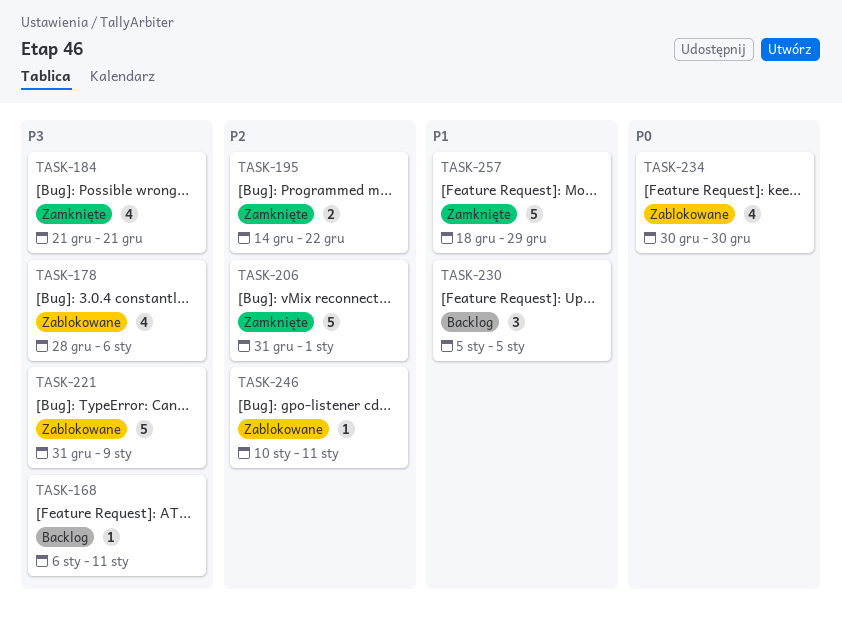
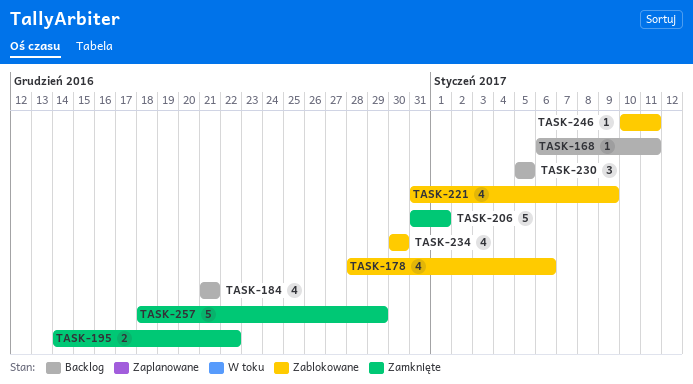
TASK-184, status: Zamknięte -> Backlog
TASK-221, estimate: 5 -> 4

